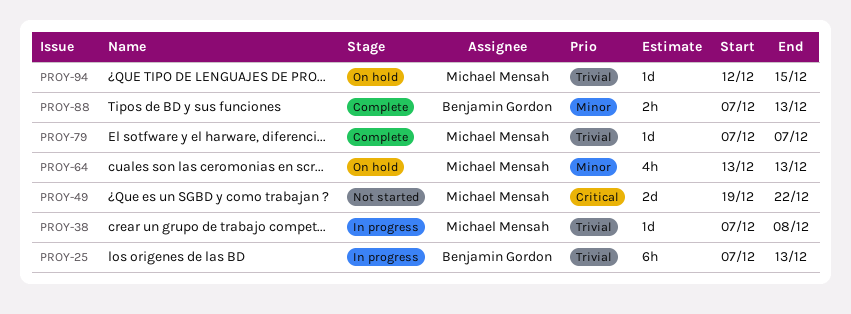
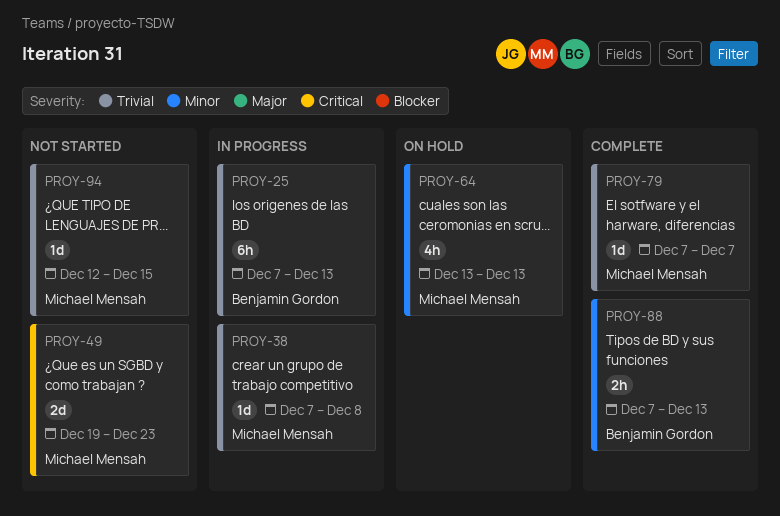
PROY-49, due: Dec 22 -> Dec 23
PROY-94, status: On hold -> Not started

